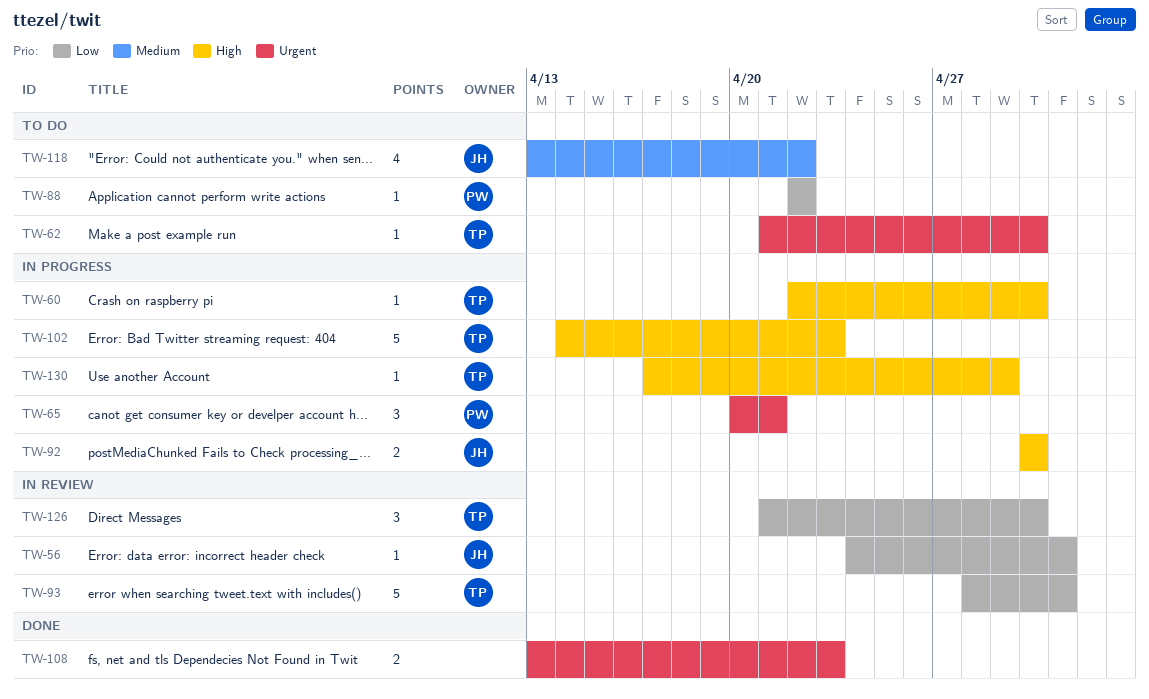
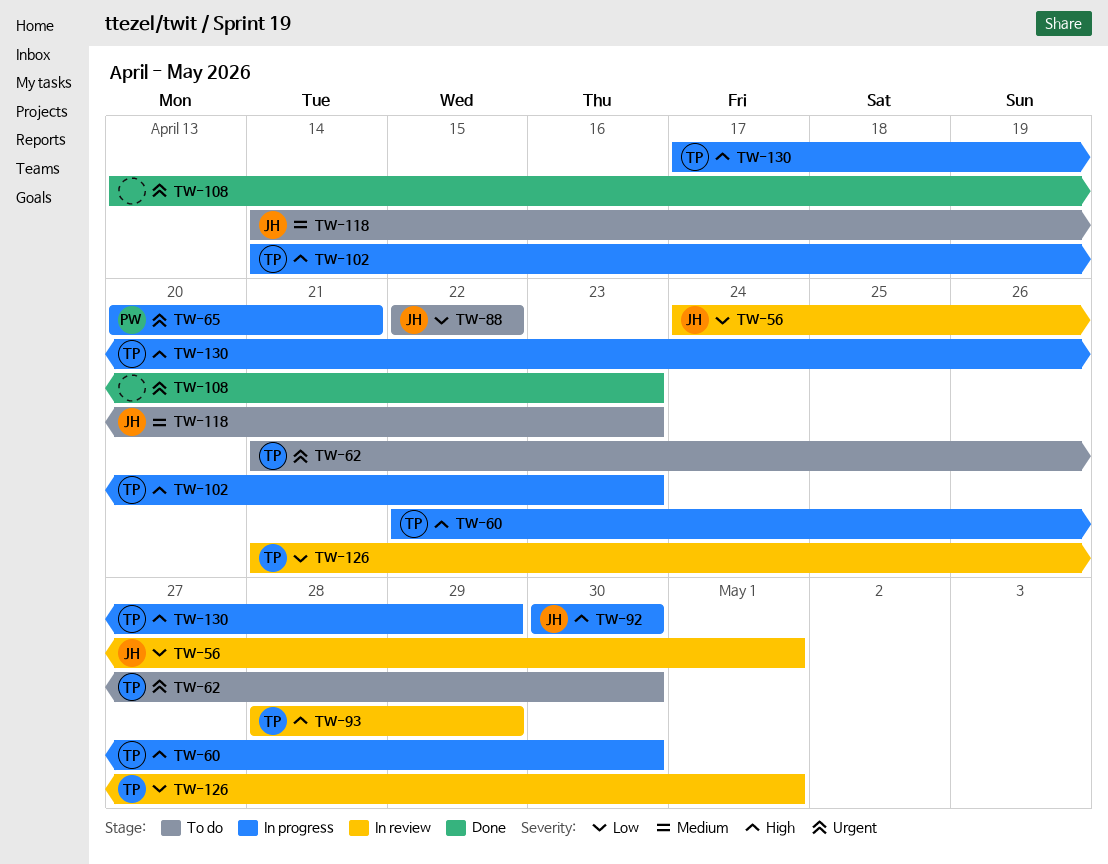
TW-88, owner: PW -> JH
TW-93, priority: Low -> High
TW-93, due: May 1 -> Apr 29
TW-118, start: Apr 13 -> Apr 14
TW-118, due: Apr 22 -> Apr 23
TW-126, due: Apr 30 -> May 1

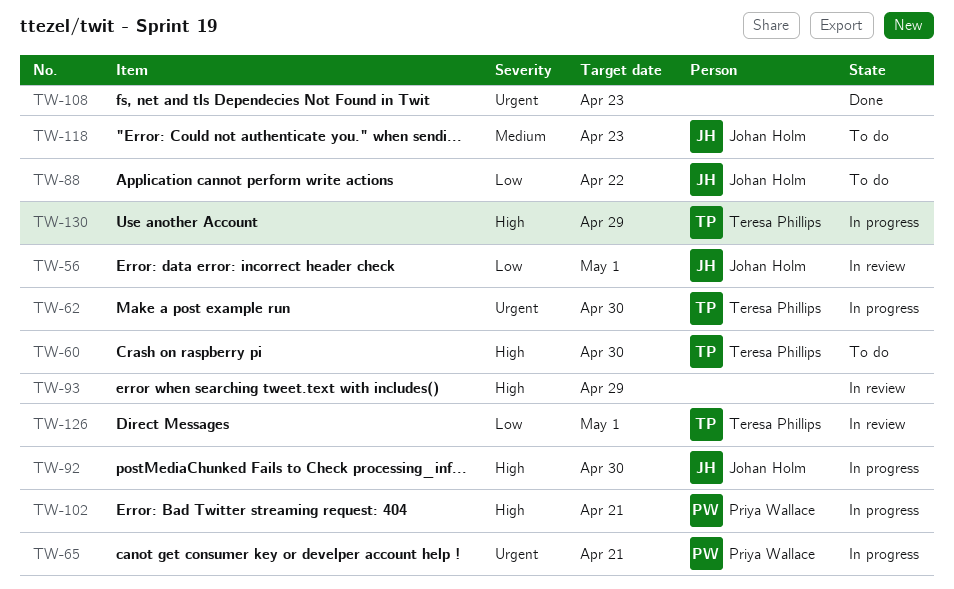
TW-60, status: In progress -> To do
TW-62, status: To do -> In progress
TW-93, owner: Teresa Phillips -> none
TW-102, owner: Teresa Phillips -> Priya Wallace
TW-102, due: Apr 23 -> Apr 21

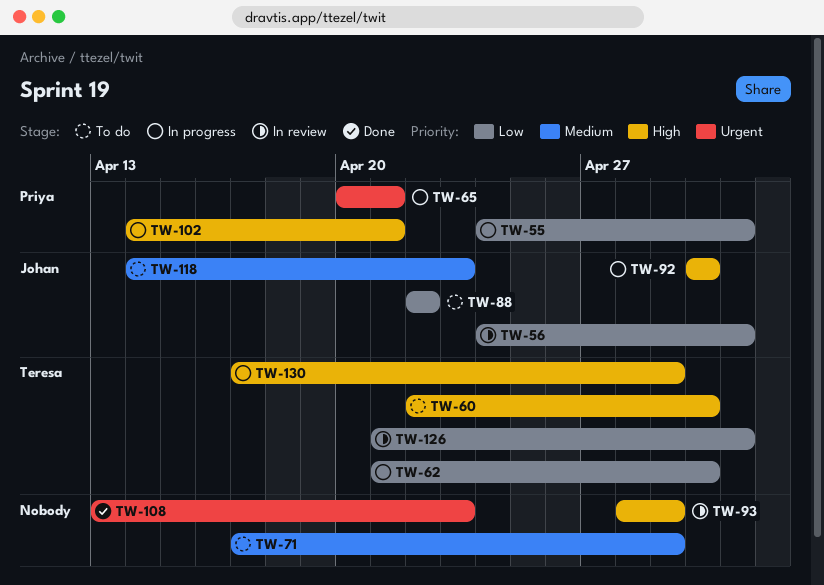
TW-55: none -> present
TW-62, priority: Urgent -> Low
TW-71: none -> present

